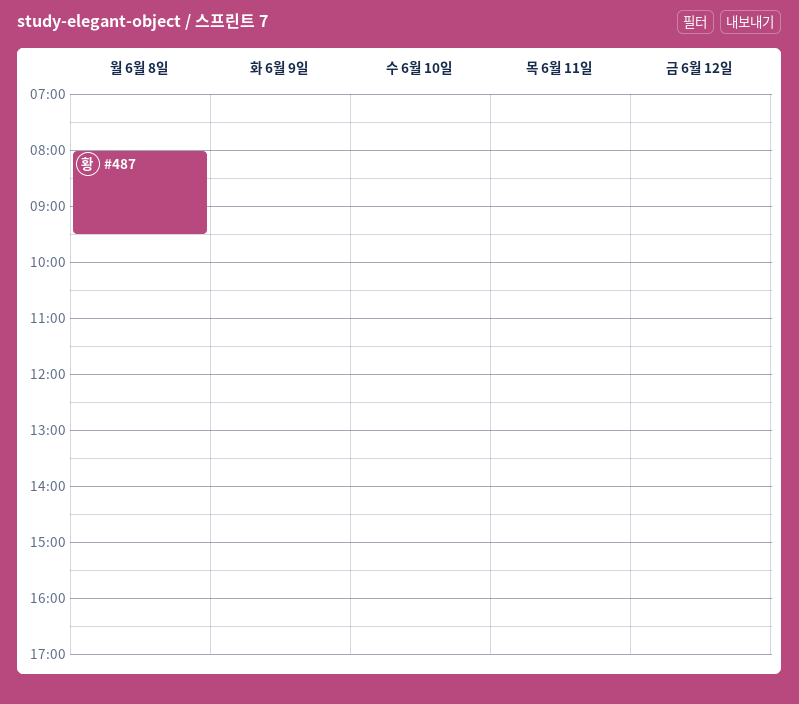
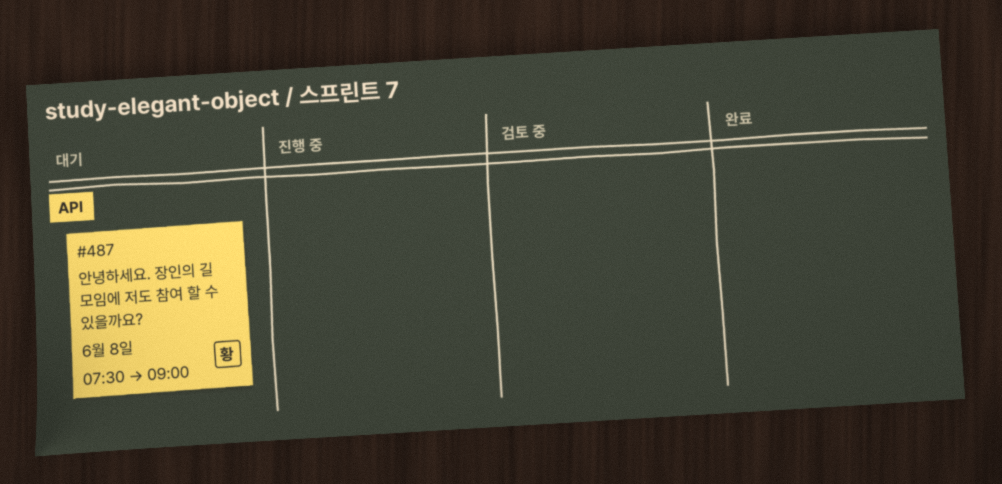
#487, begins: 08:00 -> 07:30
#487, ends: 09:30 -> 09:00

